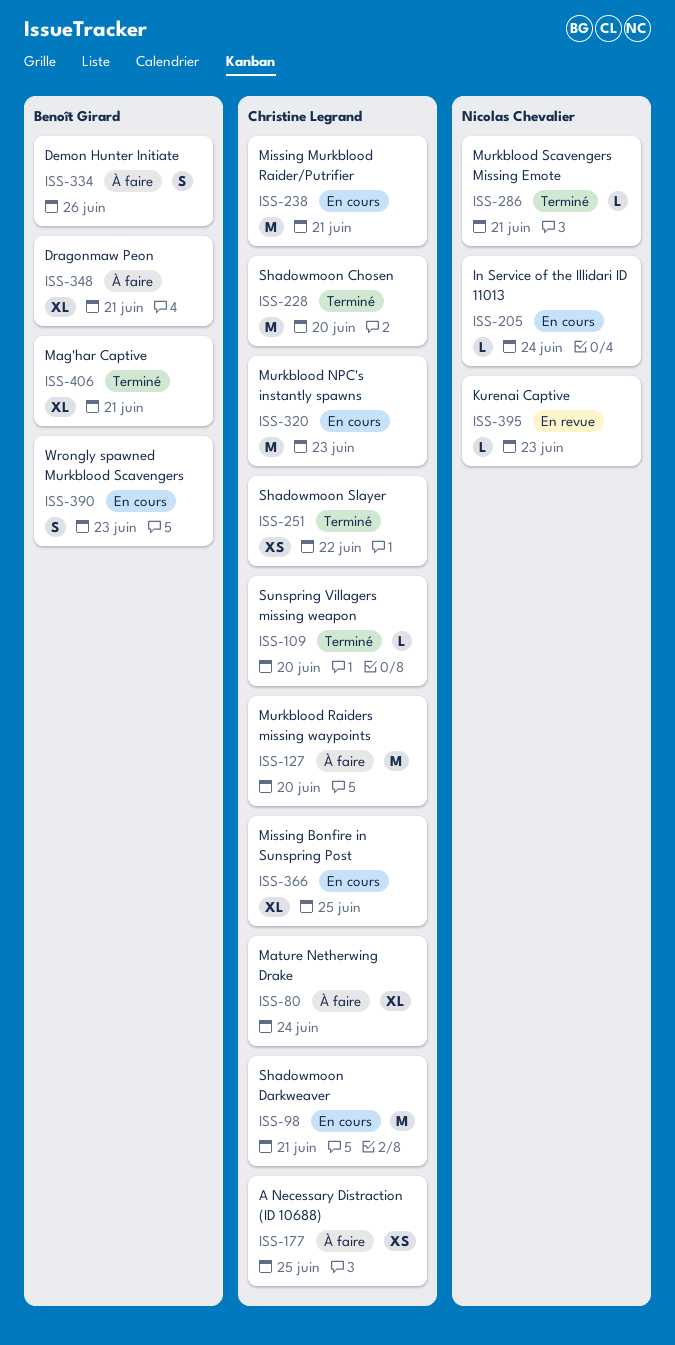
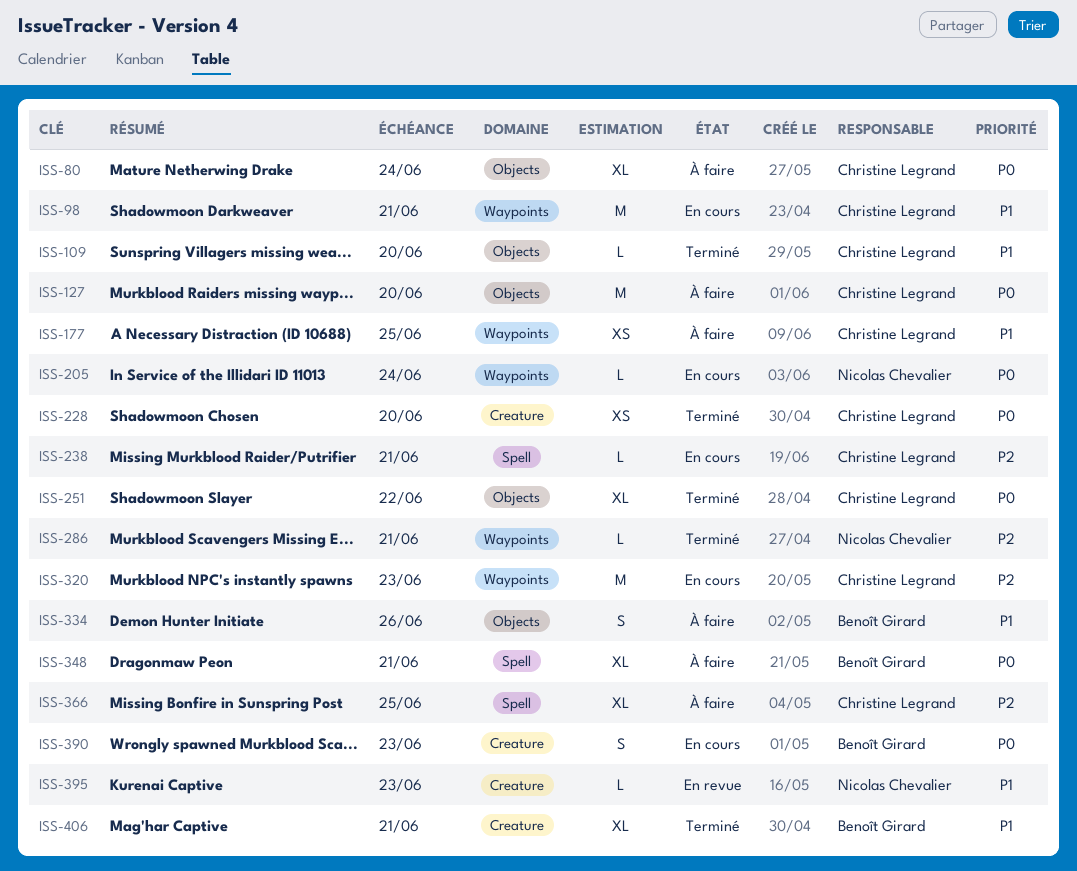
ISS-228, estimate: M -> XS
ISS-238, estimate: M -> L
ISS-251, estimate: XS -> XL
ISS-366, status: En cours -> À faire

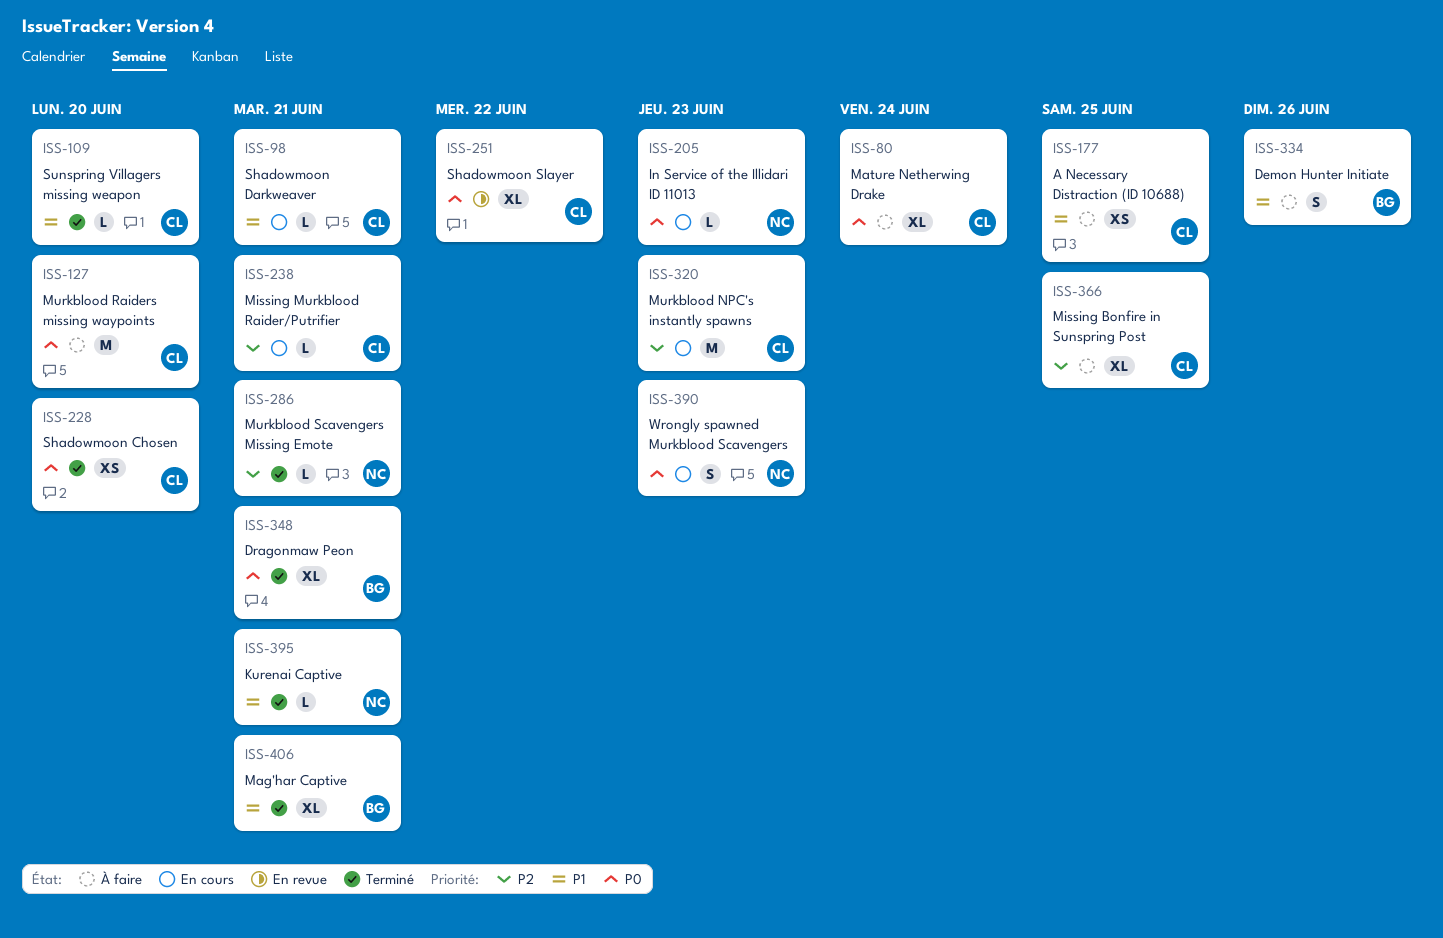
ISS-98, estimate: M -> L
ISS-205, due: Jun 24 -> Jun 23
ISS-251, status: Terminé -> En revue
ISS-348, status: À faire -> Terminé
ISS-390, owner: Benoît Girard -> Nicolas Chevalier
ISS-395, status: En revue -> Terminé
ISS-395, due: Jun 23 -> Jun 21

